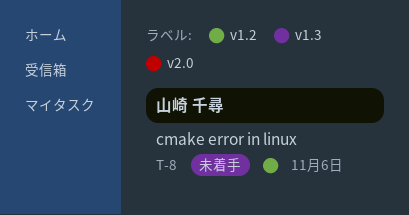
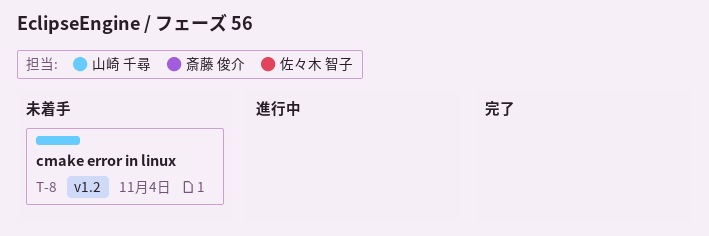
T-8, due: Nov 6 -> Nov 4

